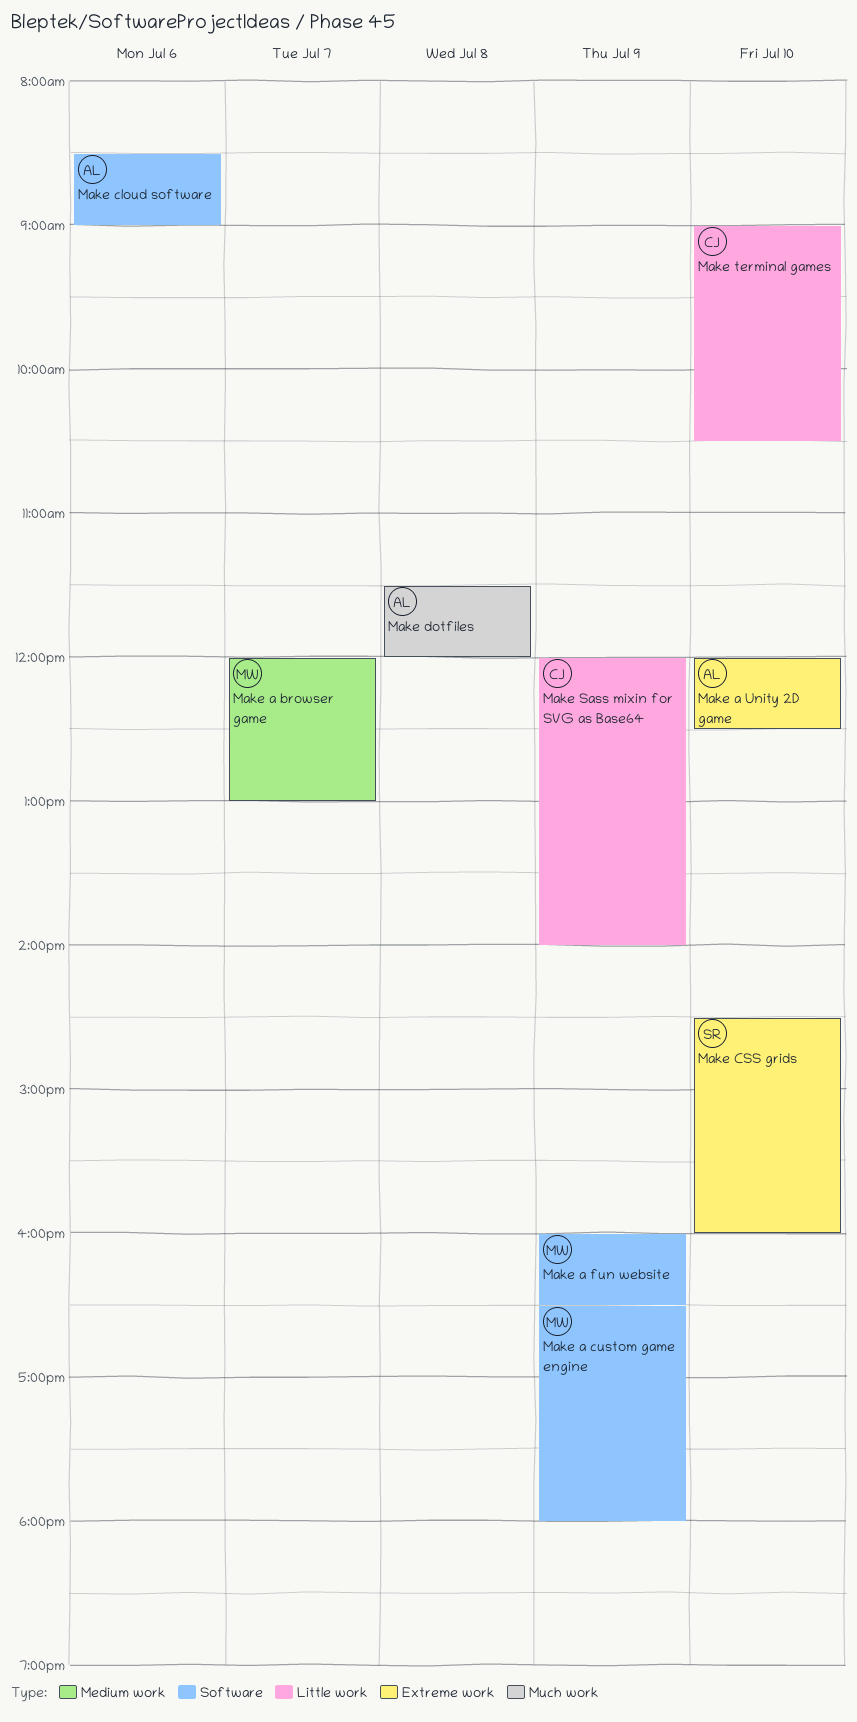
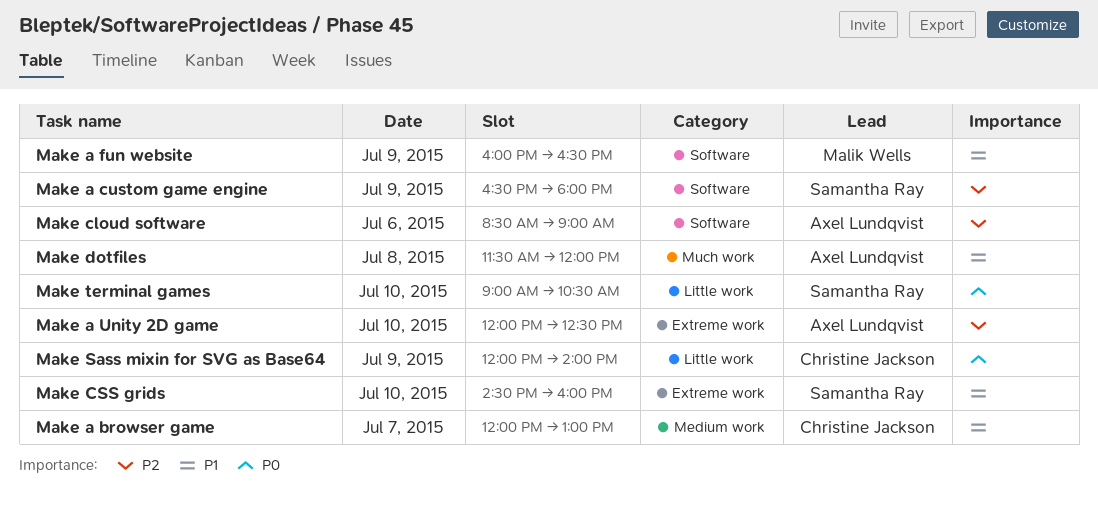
Make a browser game, owner: Malik Wells -> Christine Jackson
Make a custom game engine, owner: Malik Wells -> Samantha Ray
Make terminal games, owner: Christine Jackson -> Samantha Ray

